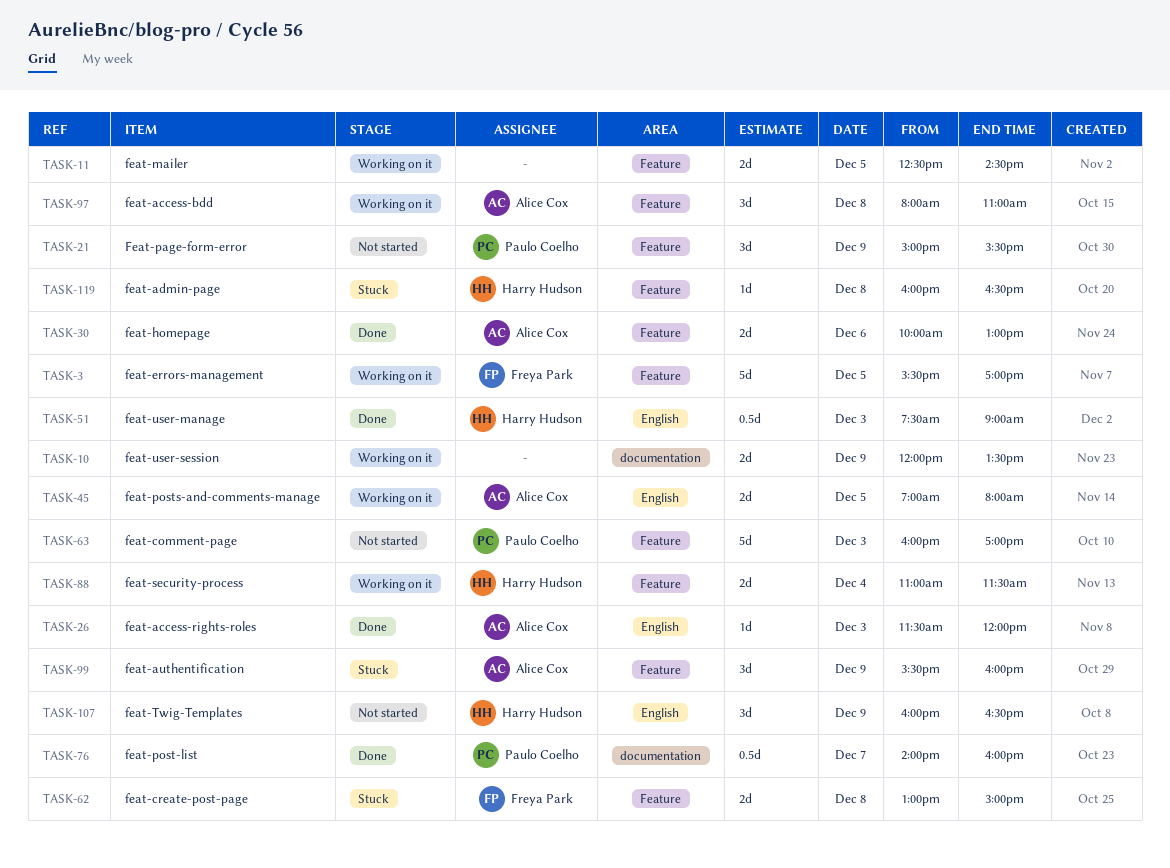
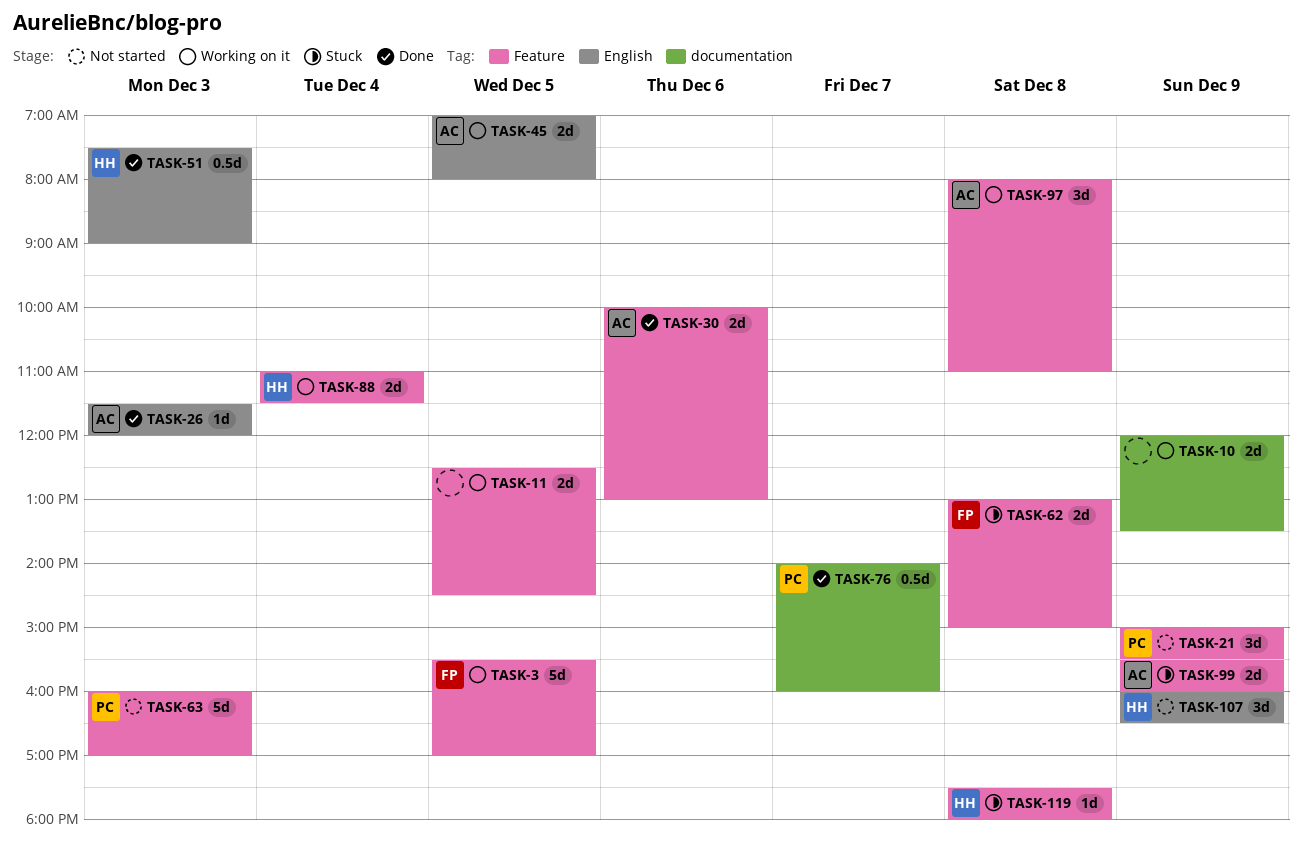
TASK-99, estimate: 3d -> 2d
TASK-119, begins: 16:00 -> 17:30
TASK-119, ends: 16:30 -> 18:00

